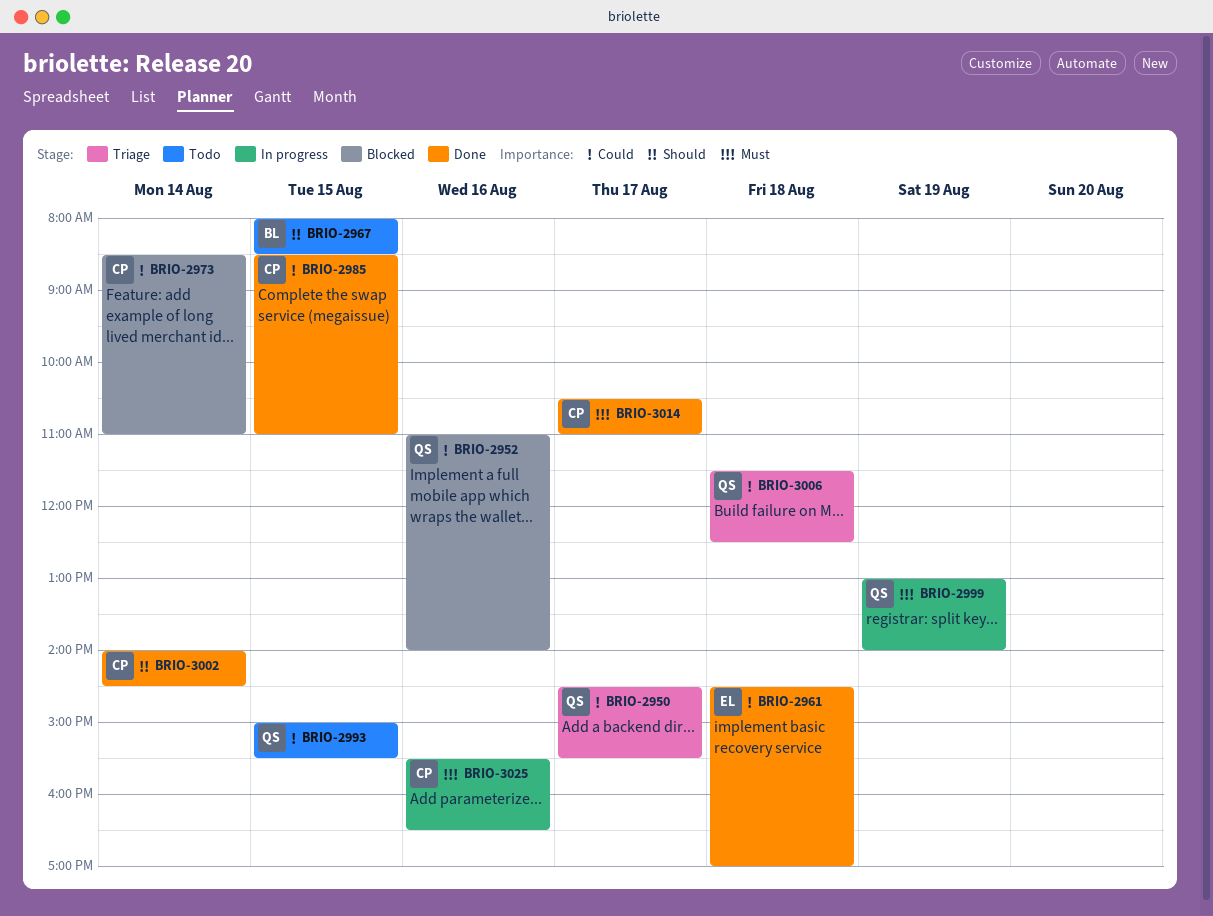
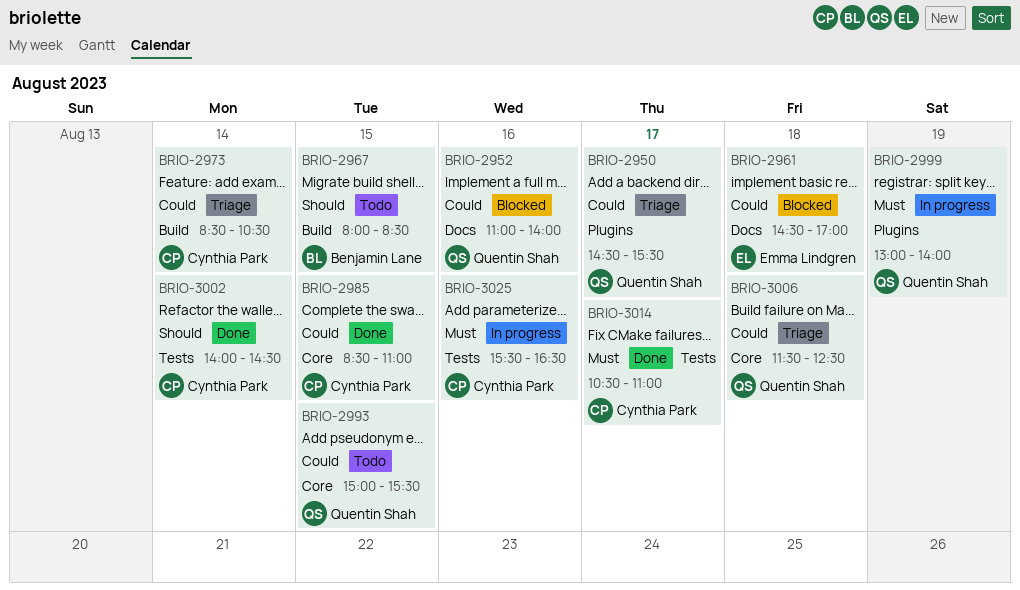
BRIO-2961, status: Done -> Blocked
BRIO-2973, status: Blocked -> Triage
BRIO-2973, ends: 11:00 -> 10:30

